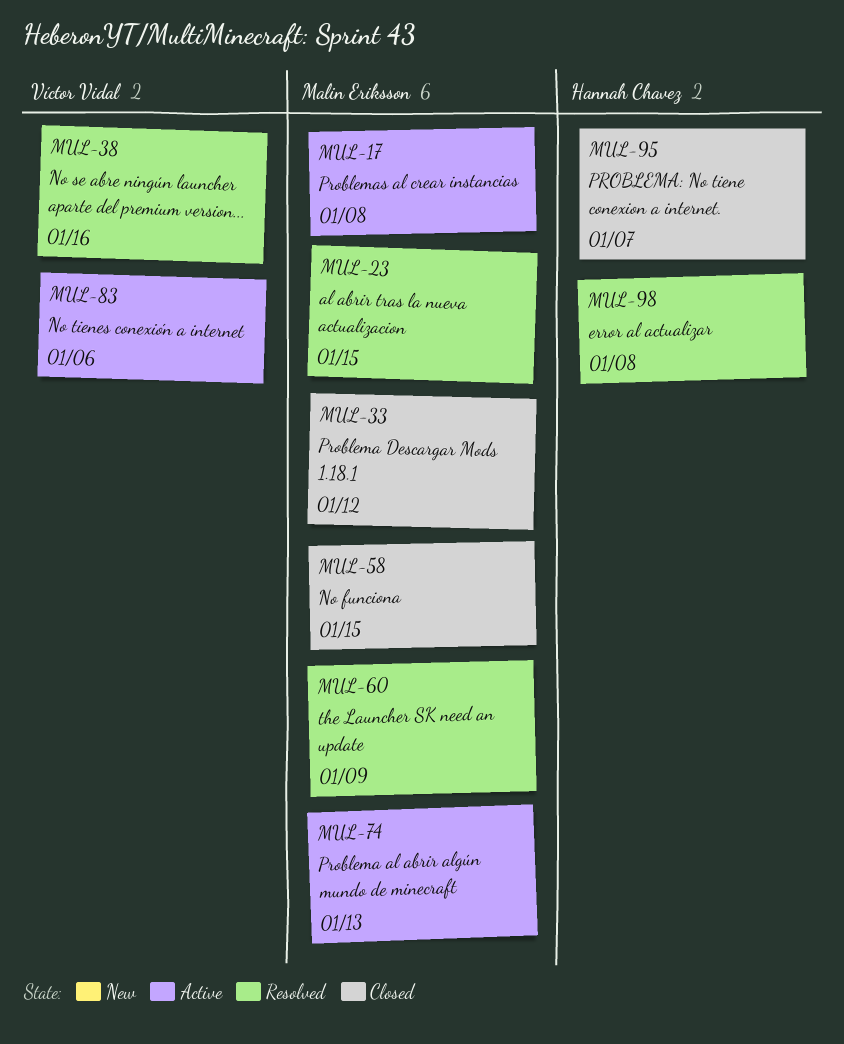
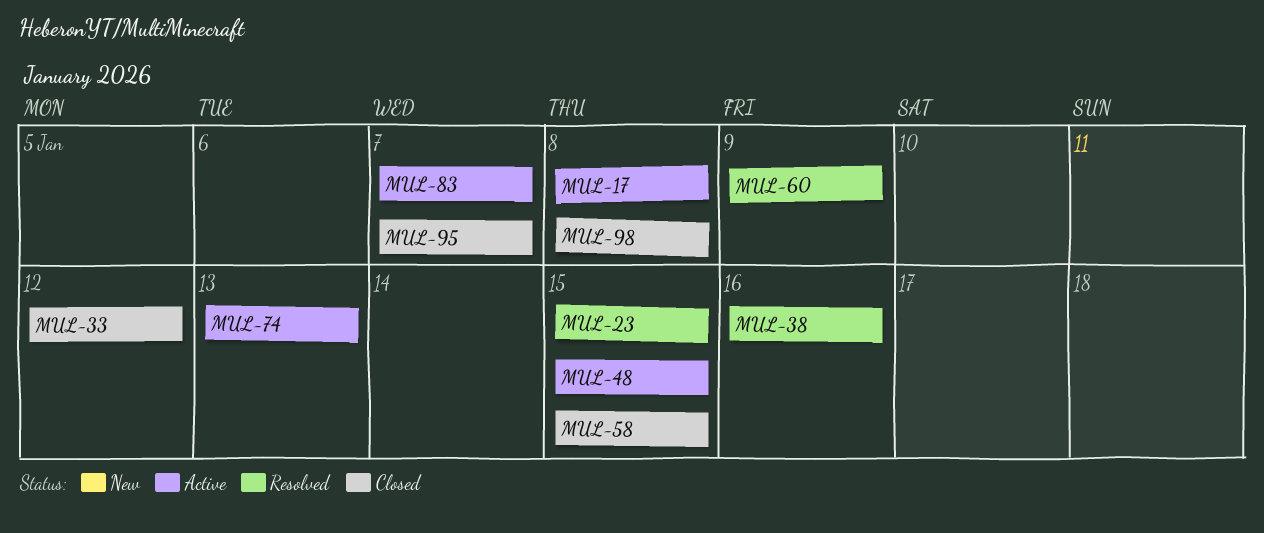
MUL-48: none -> present
MUL-83, due: Jan 6 -> Jan 7
MUL-98, status: Resolved -> Closed

